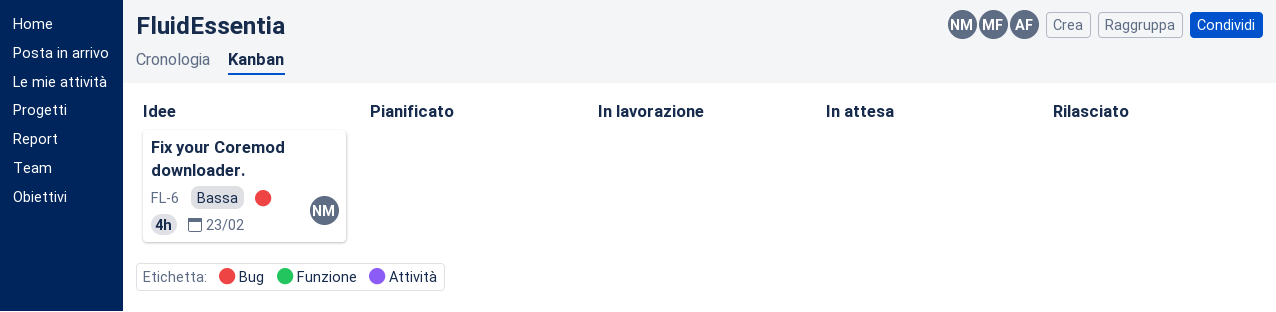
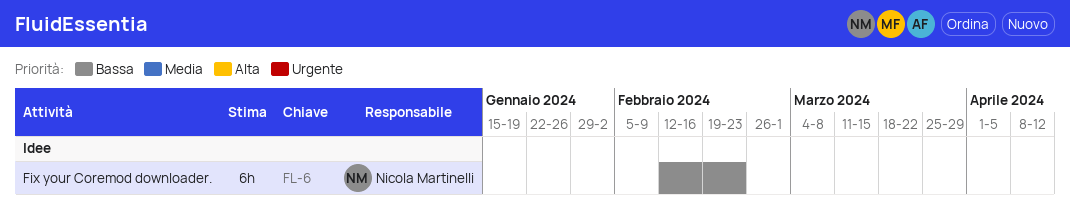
FL-6, estimate: 4h -> 6h

